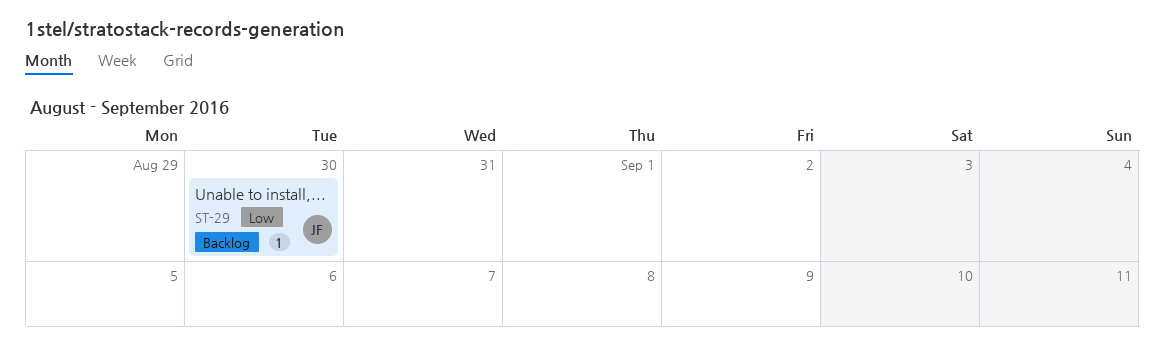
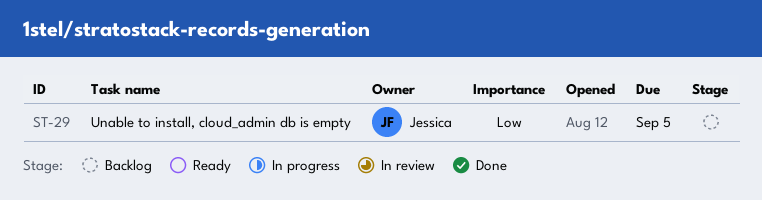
ST-29, due: Aug 30 -> Sep 5

